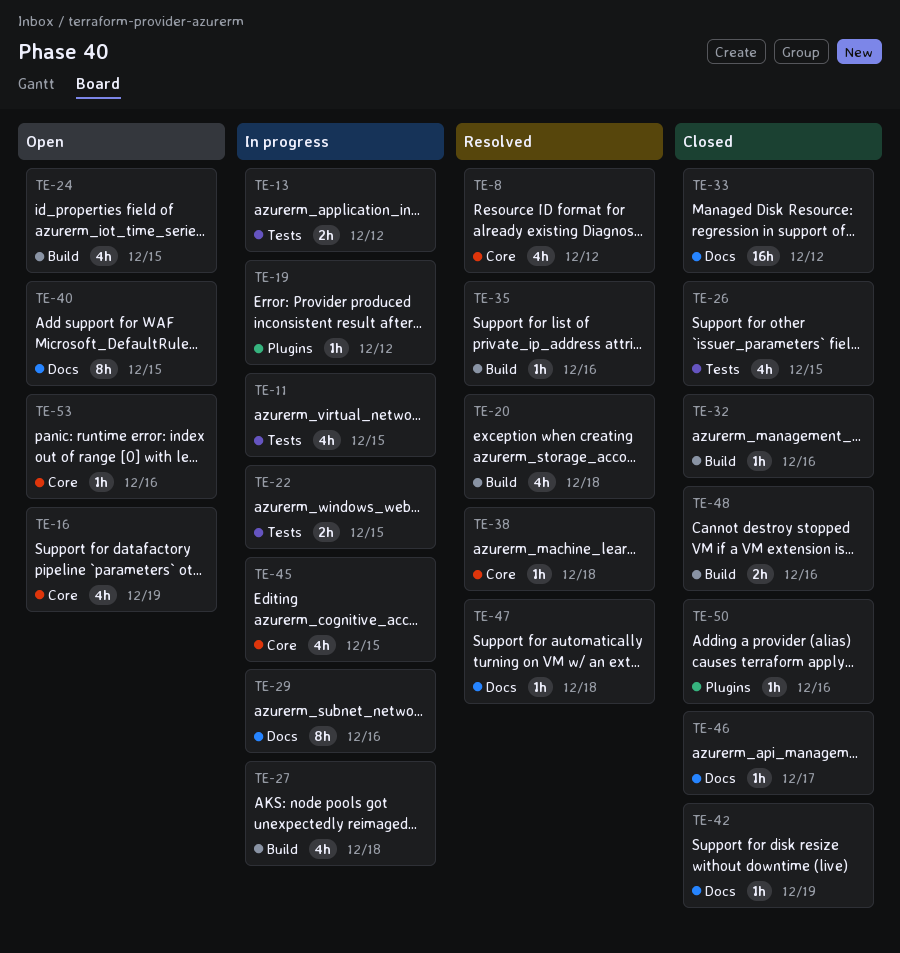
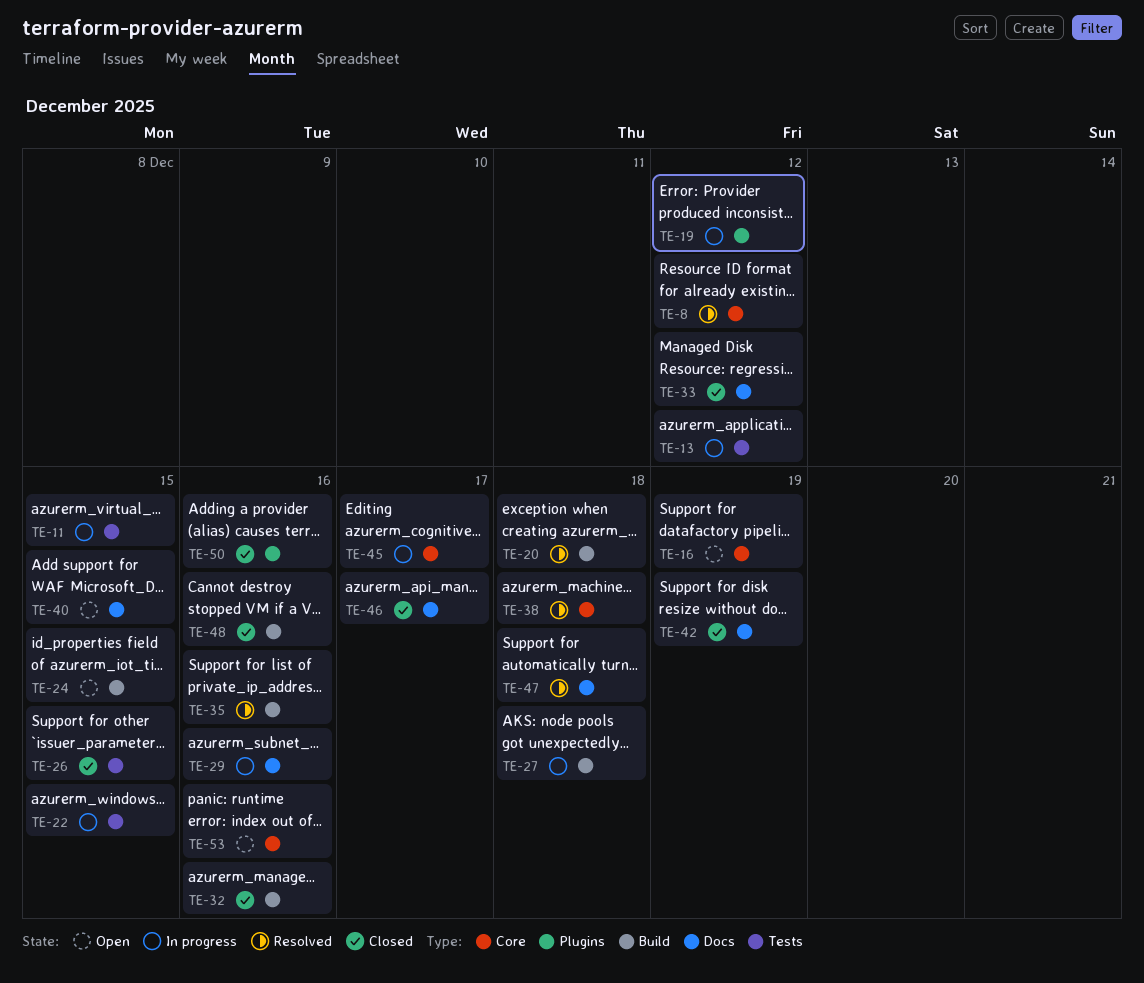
TE-45, due: Dec 15 -> Dec 17

